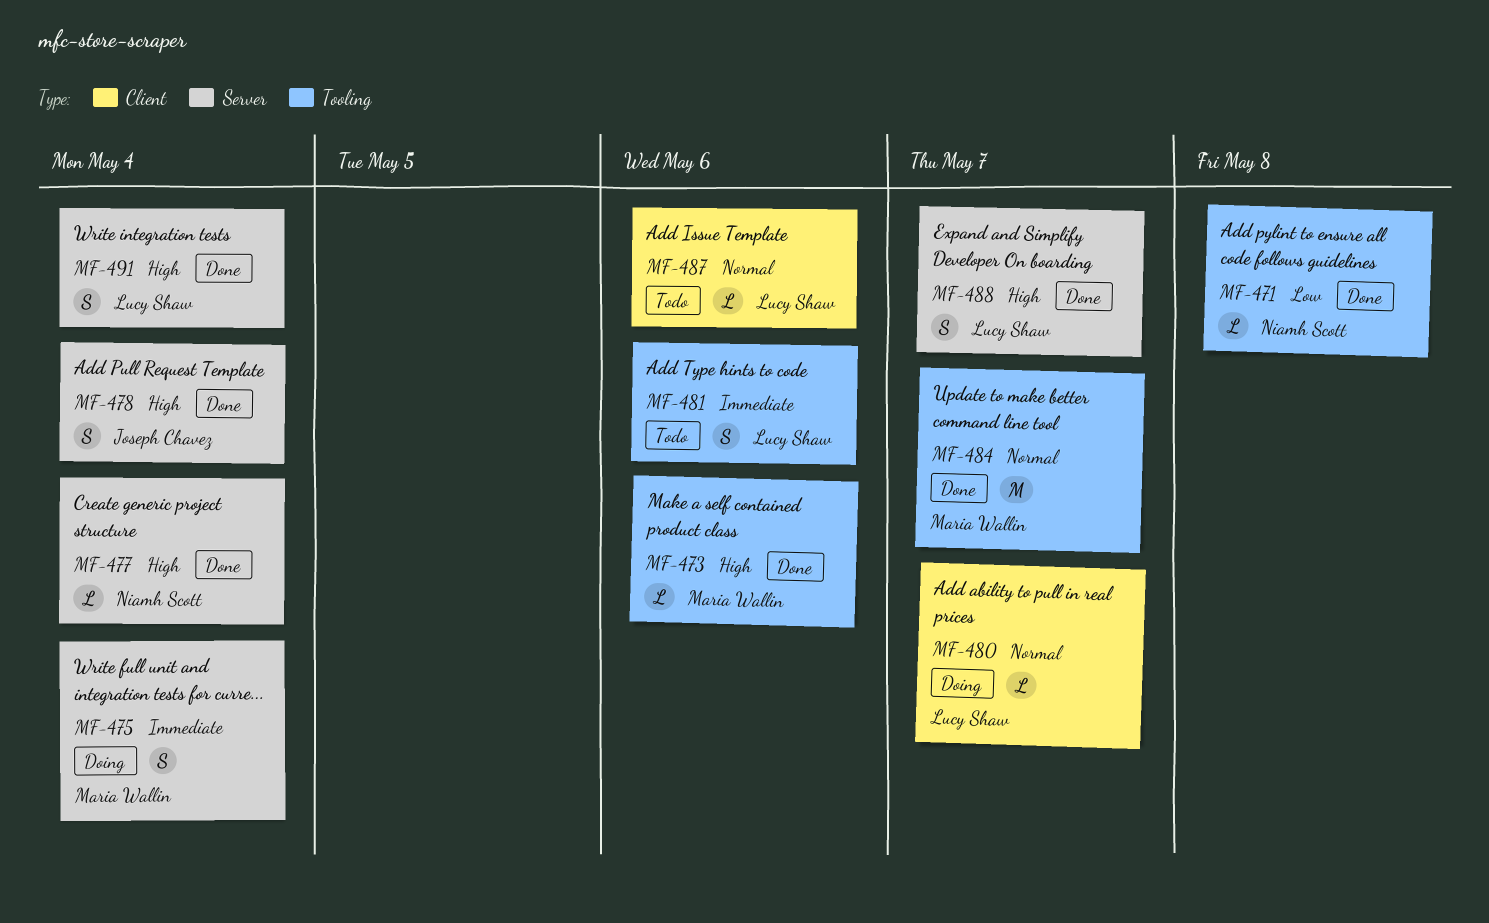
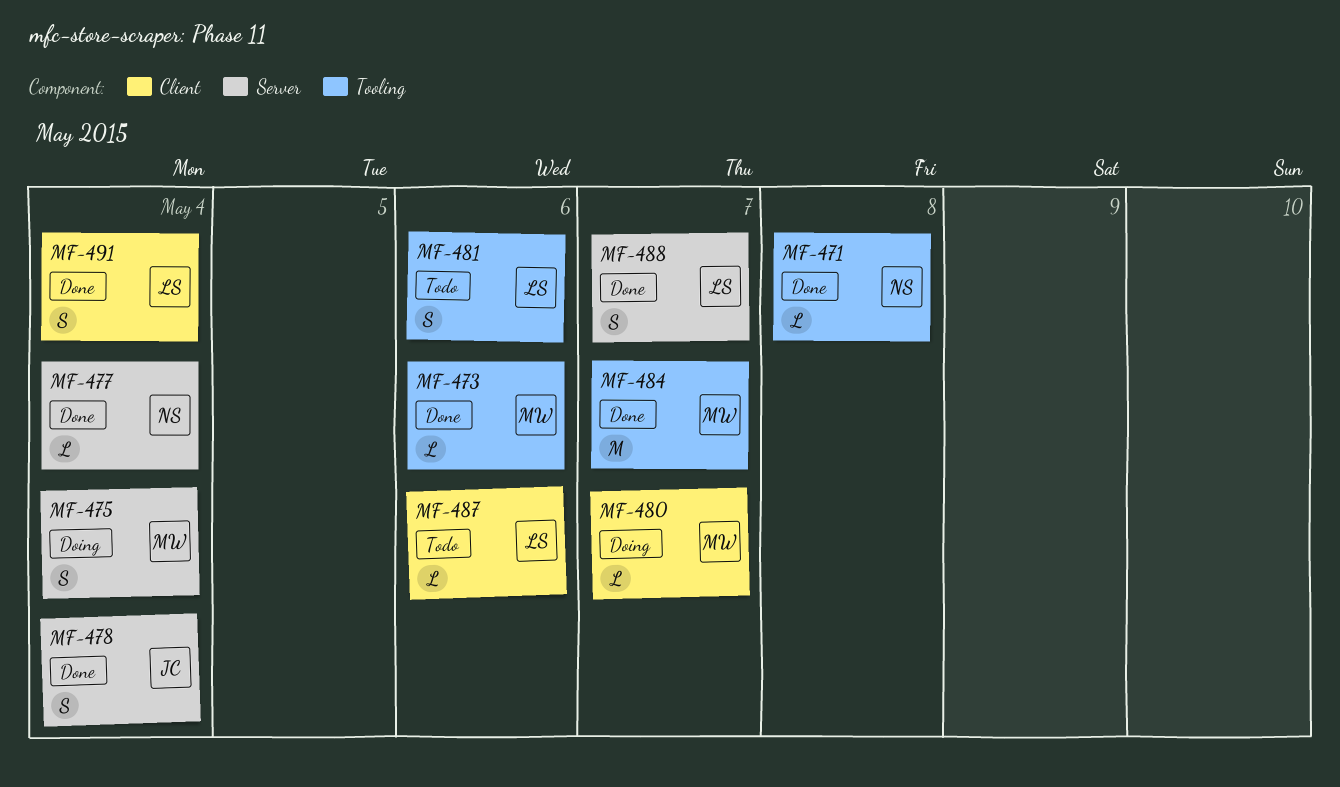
MF-480, owner: Lucy Shaw -> Maria Wallin
MF-491, label: Server -> Client

